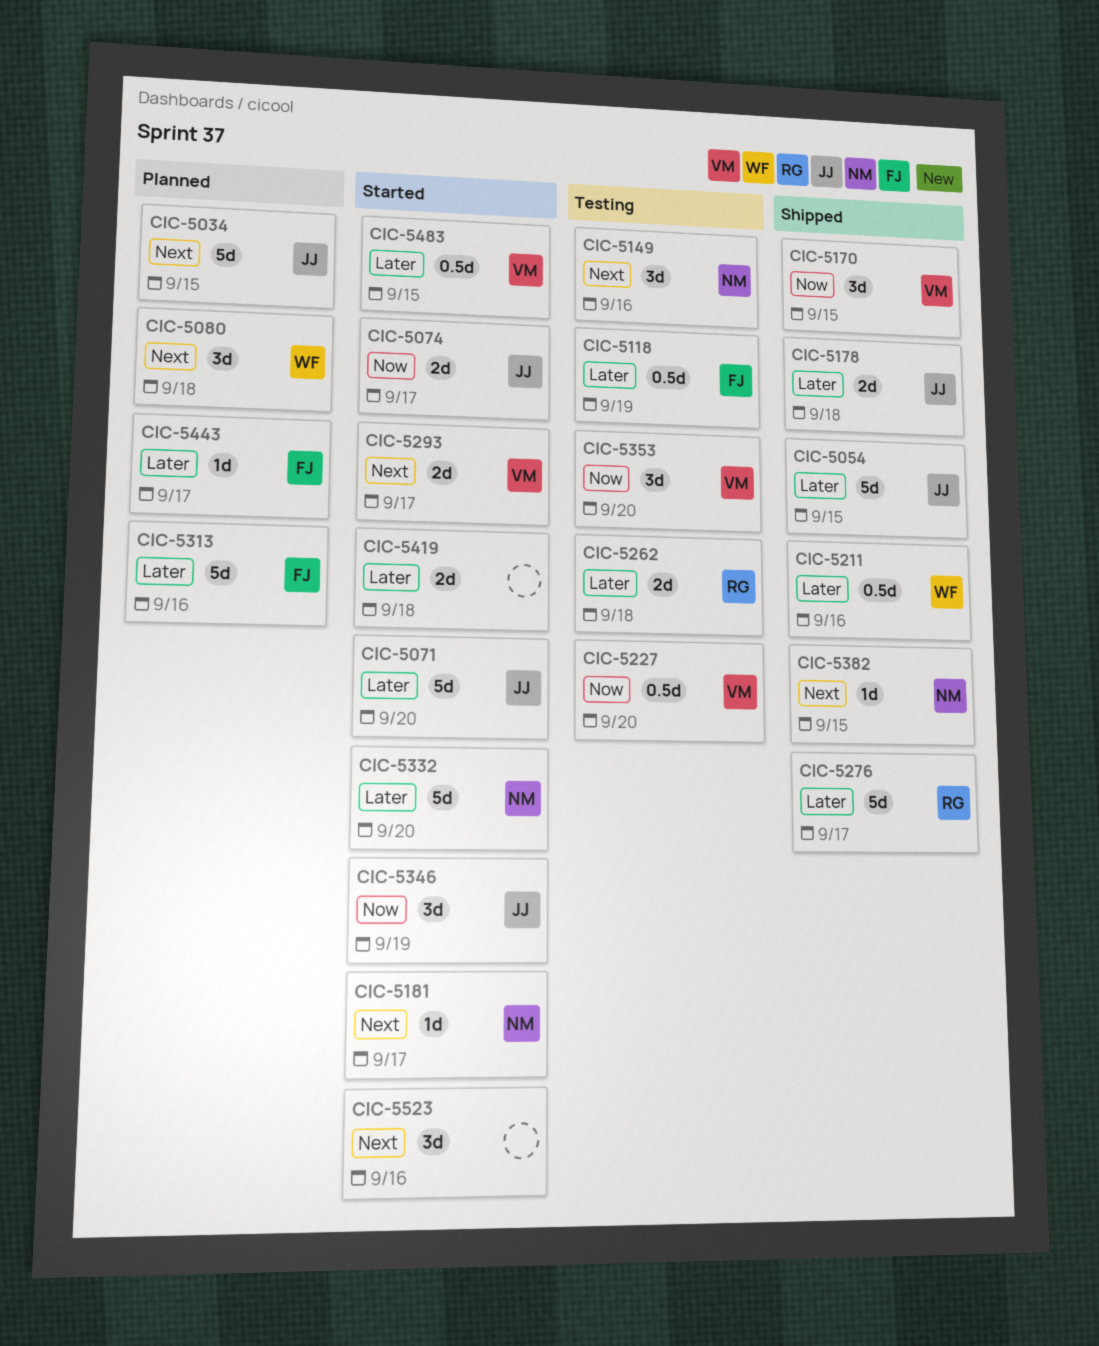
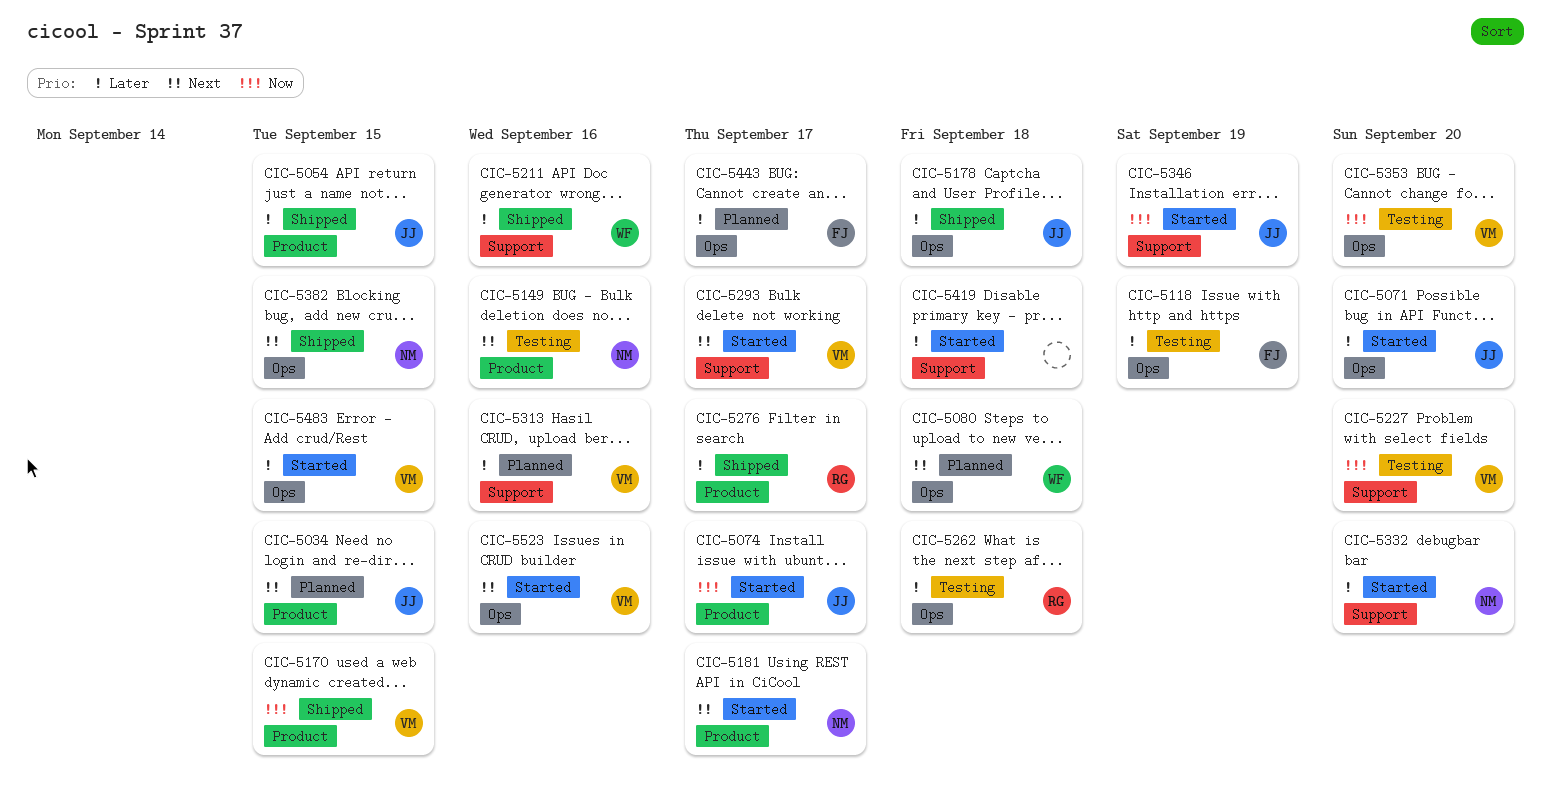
CIC-5313, owner: FJ -> VM
CIC-5523, owner: none -> VM

